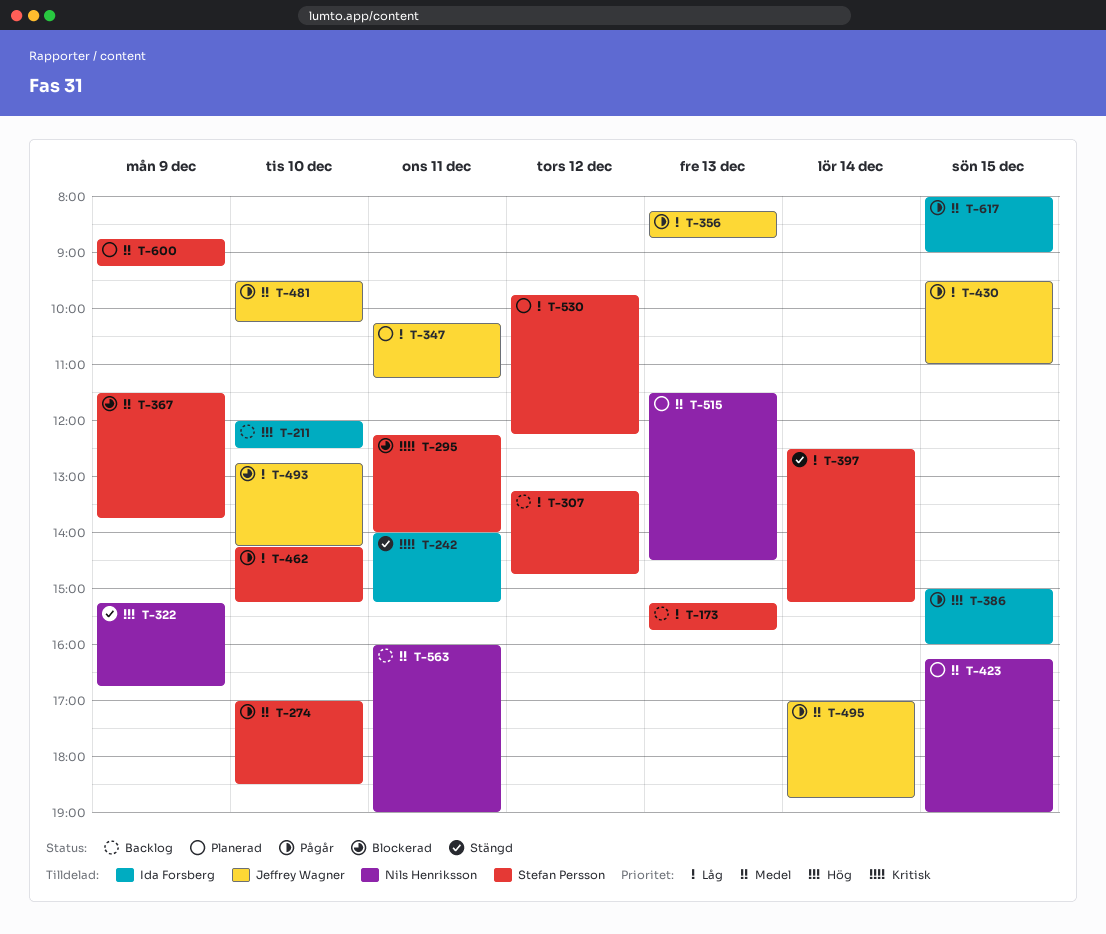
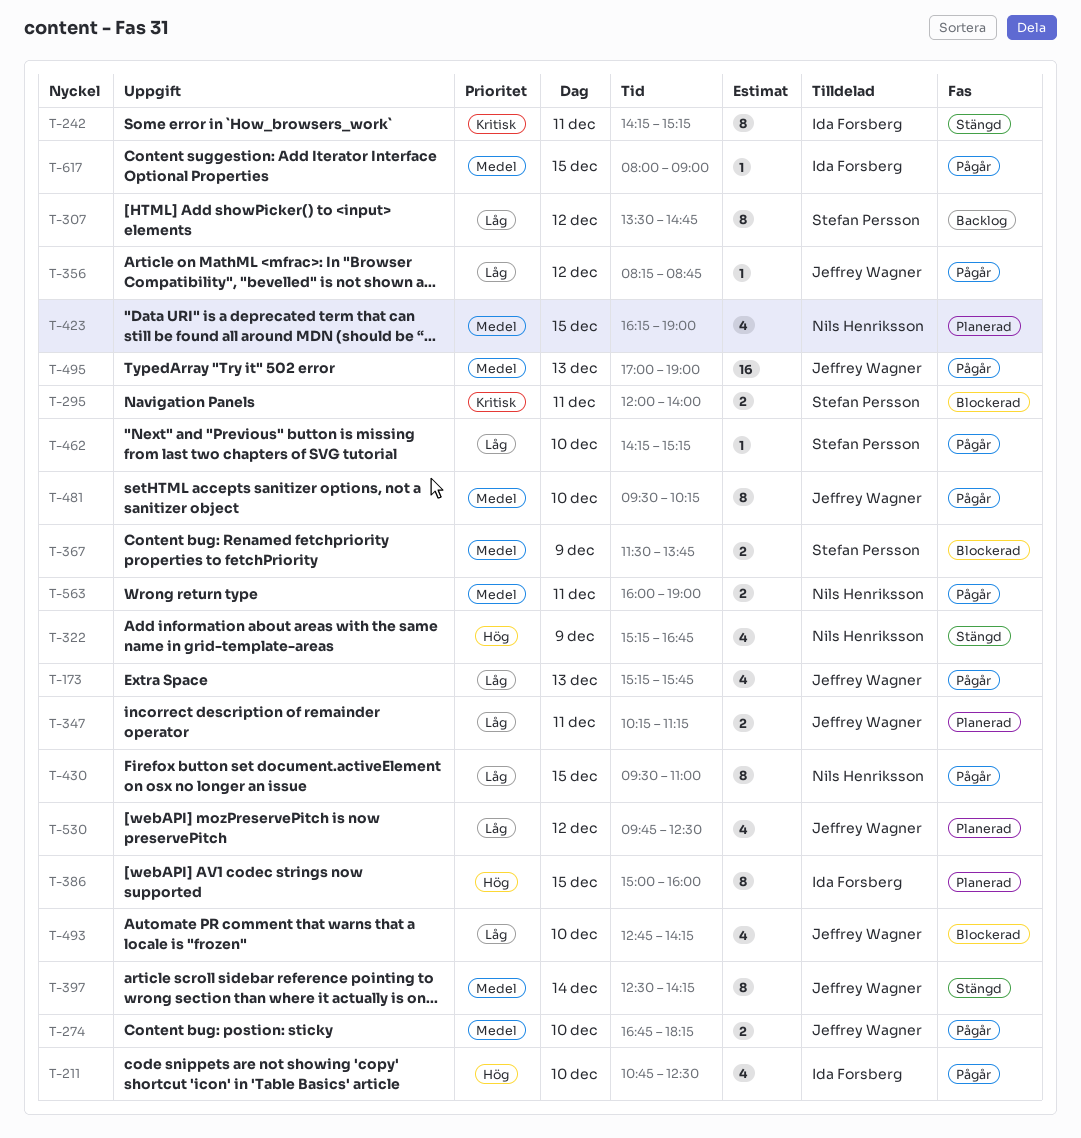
T-173, status: Backlog -> Pågår
T-173, owner: Stefan Persson -> Jeffrey Wagner
T-211, status: Backlog -> Pågår
T-211, begins: 12:00 -> 10:45
T-242, begins: 14:00 -> 14:15
T-274, owner: Stefan Persson -> Jeffrey Wagner
T-274, begins: 17:00 -> 16:45
T-274, ends: 18:30 -> 18:15
T-295, begins: 12:15 -> 12:00
T-307, begins: 13:15 -> 13:30
T-356, day: Dec 13 -> Dec 12
T-386, status: Pågår -> Planerad
T-397, owner: Stefan Persson -> Jeffrey Wagner
T-397, priority: Låg -> Medel
T-397, ends: 15:15 -> 14:15
T-430, owner: Jeffrey Wagner -> Nils Henriksson
T-495, day: Dec 14 -> Dec 13
T-495, ends: 18:45 -> 19:00
T-515: present -> none
T-530, owner: Stefan Persson -> Jeffrey Wagner
T-530, ends: 12:15 -> 12:30
T-563, status: Backlog -> Pågår
T-600: present -> none

